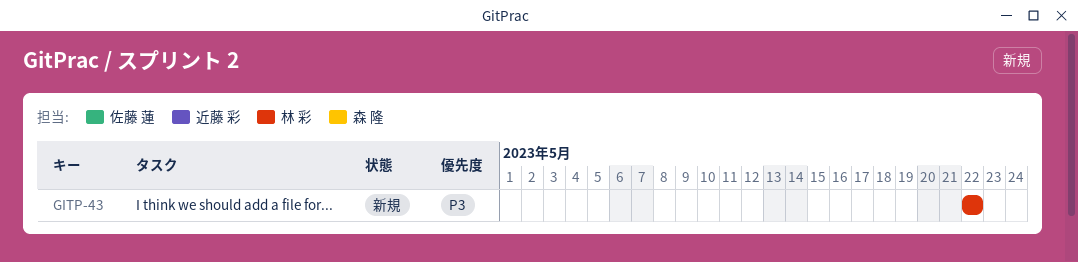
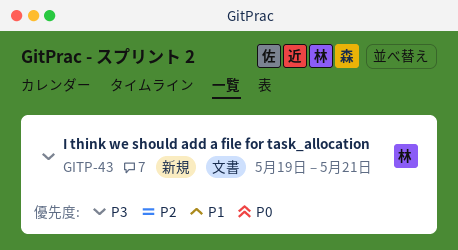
GITP-43, start: May 22 -> May 19
GITP-43, due: May 22 -> May 21

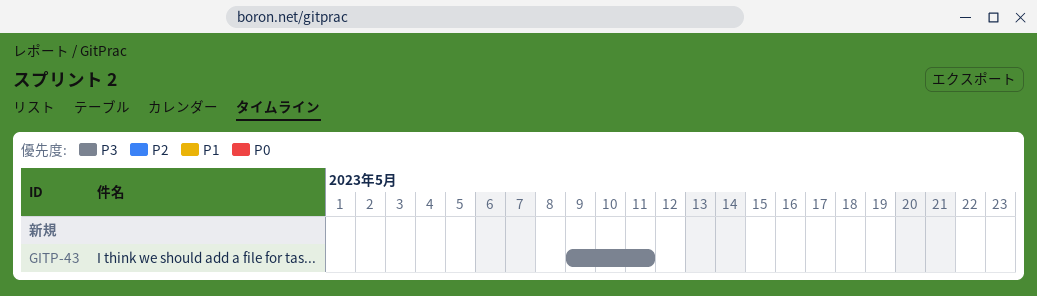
GITP-43, start: May 19 -> May 9
GITP-43, due: May 21 -> May 11

